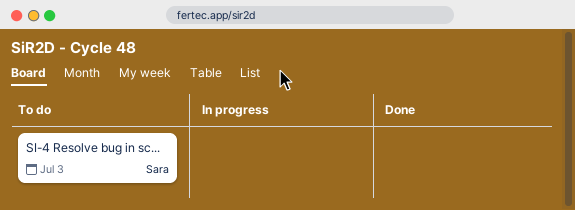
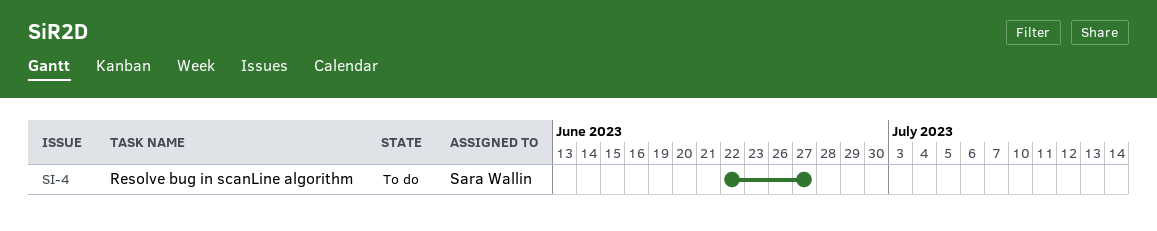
SI-4, due: Jul 3 -> Jun 27

